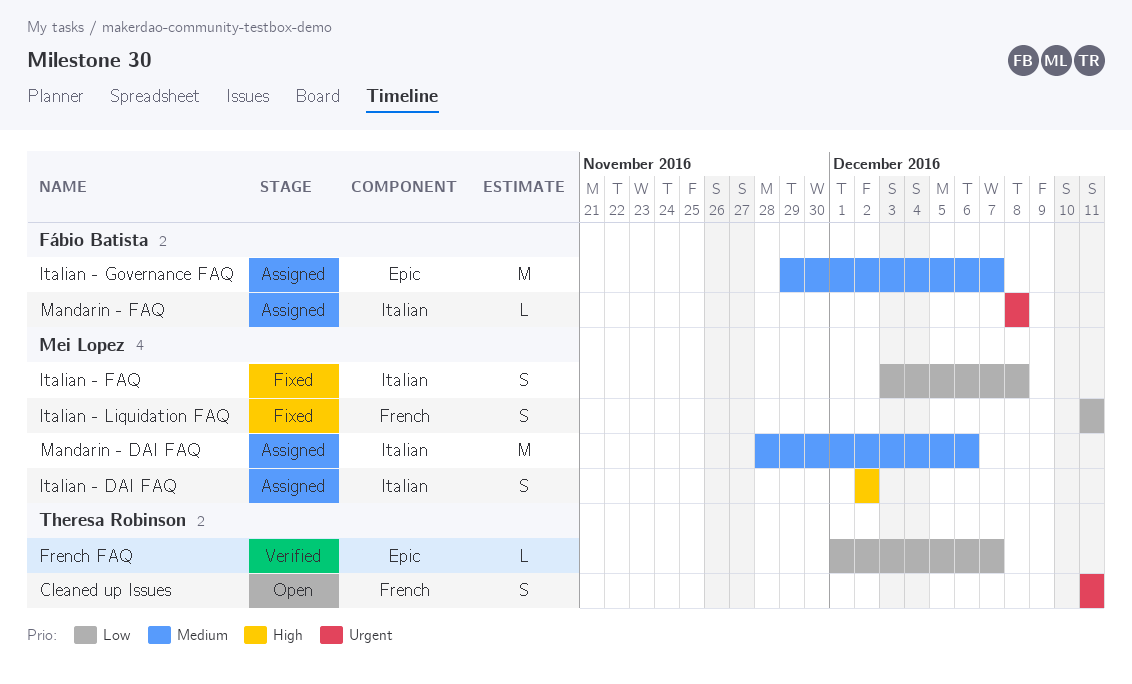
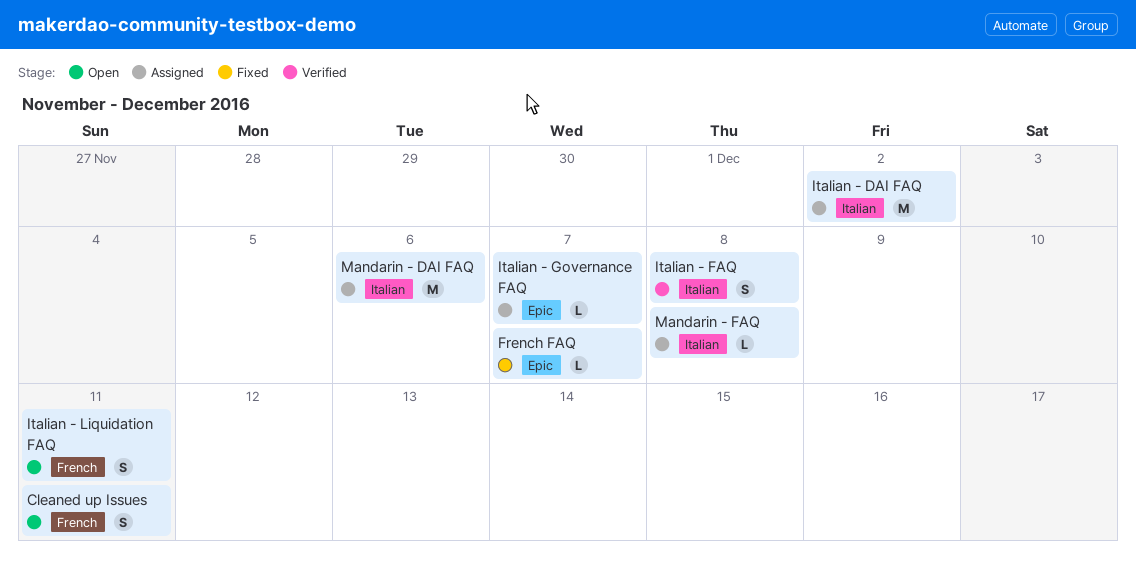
French FAQ, status: Verified -> Fixed
Italian - DAI FAQ, estimate: S -> M
Italian - FAQ, status: Fixed -> Verified
Italian - Governance FAQ, estimate: M -> L
Italian - Liquidation FAQ, status: Fixed -> Open

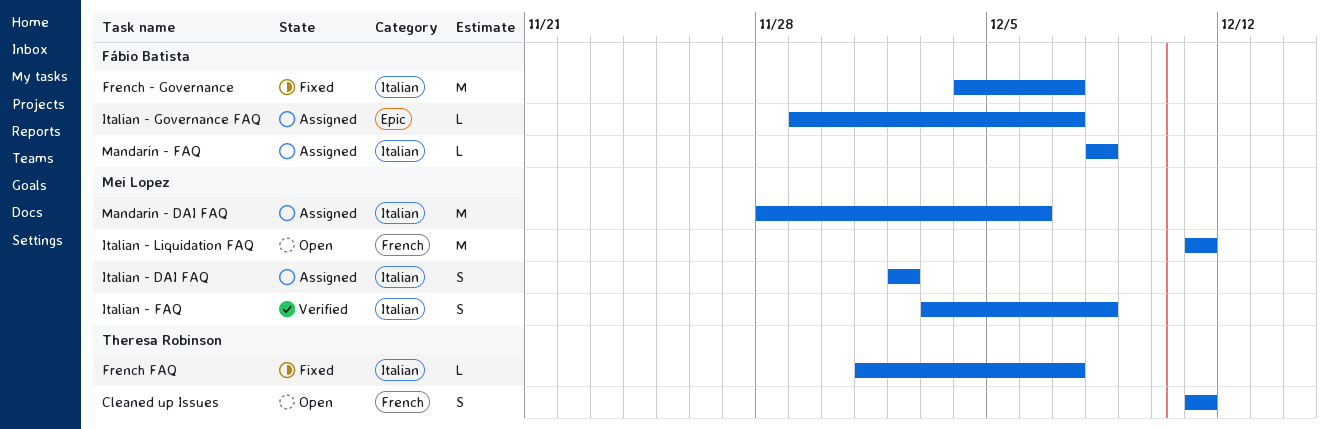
French - Governance: none -> present
French FAQ, label: Epic -> Italian
Italian - DAI FAQ, estimate: M -> S
Italian - Liquidation FAQ, estimate: S -> M

